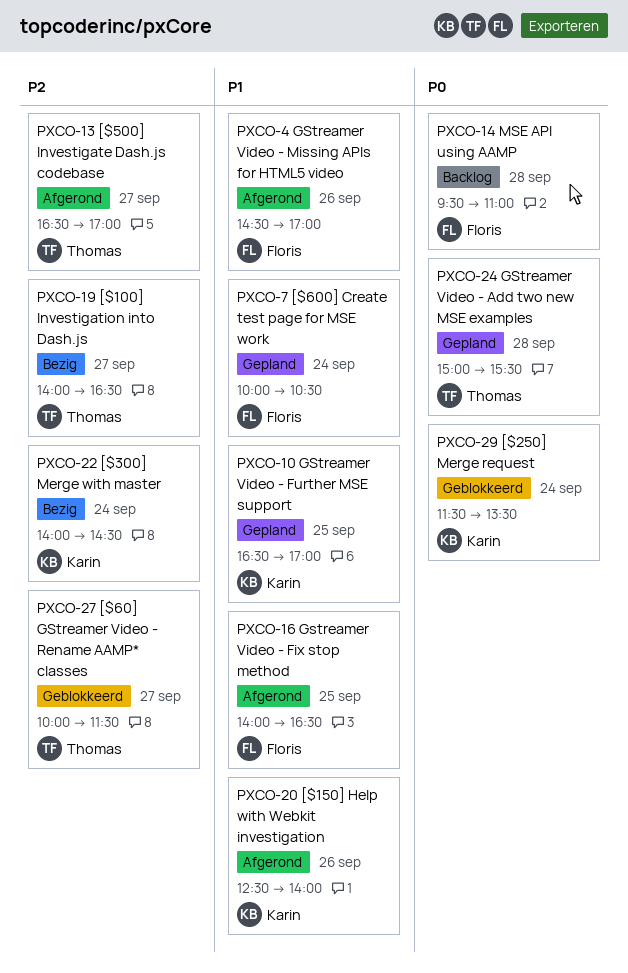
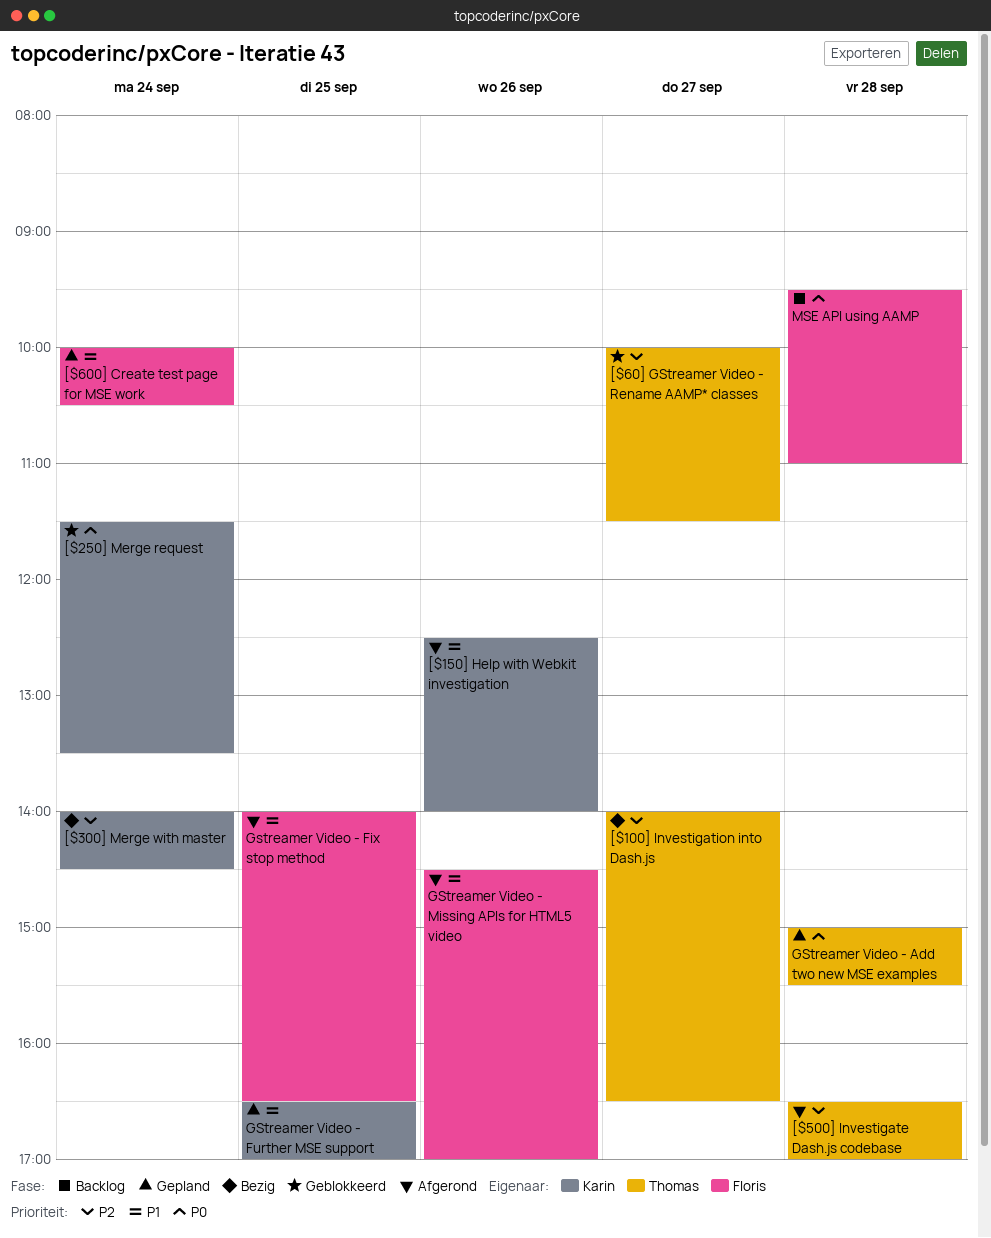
[$500] Investigate Dash.js codebase, day: Sep 27 -> Sep 28

